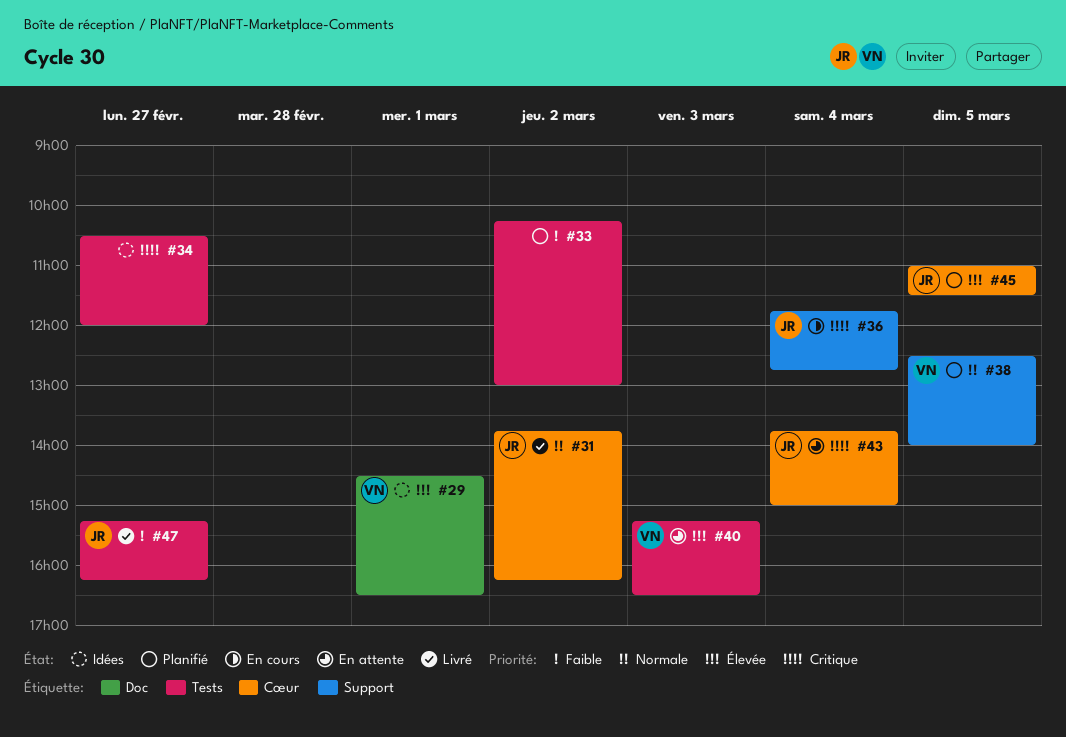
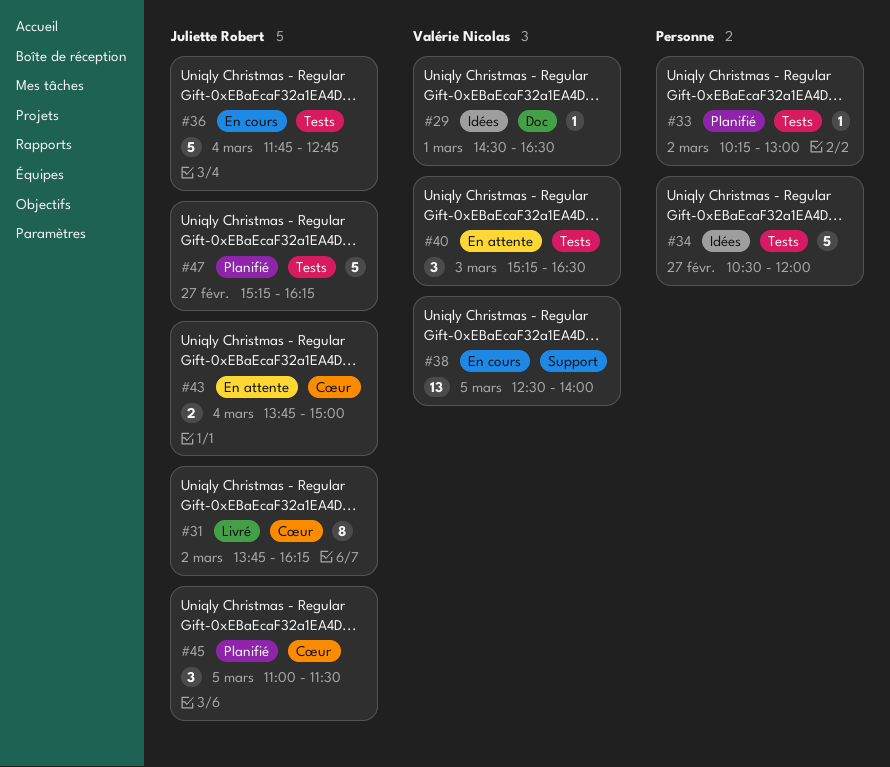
#36, label: Support -> Tests
#38, status: Planifié -> En cours
#47, status: Livré -> Planifié

